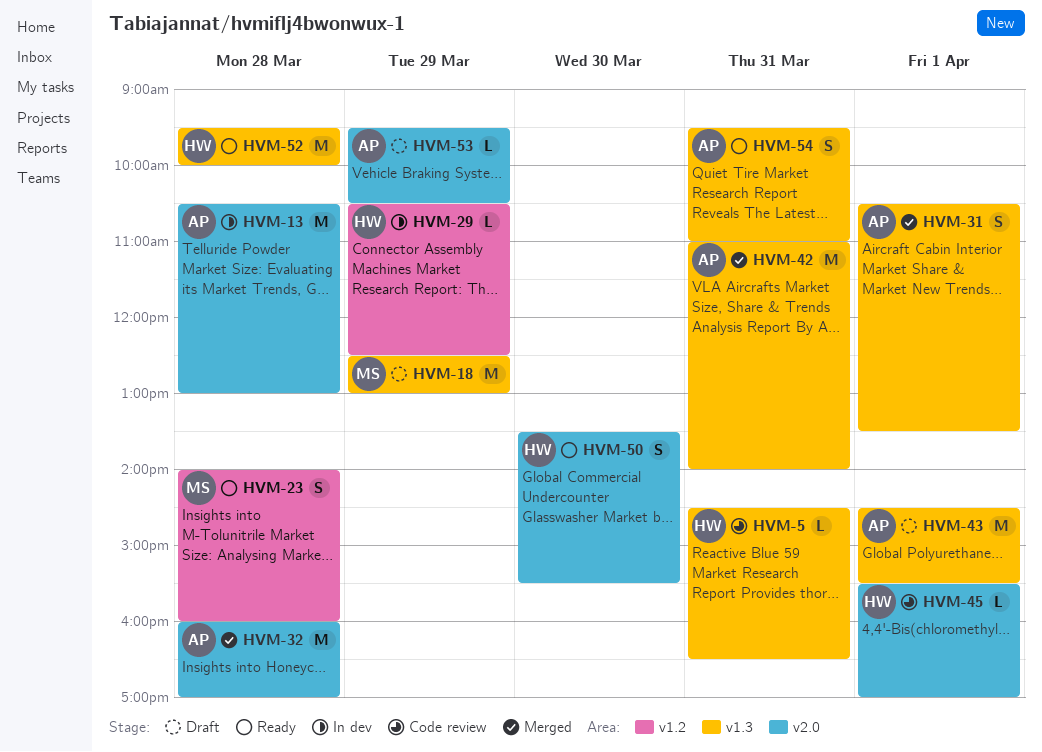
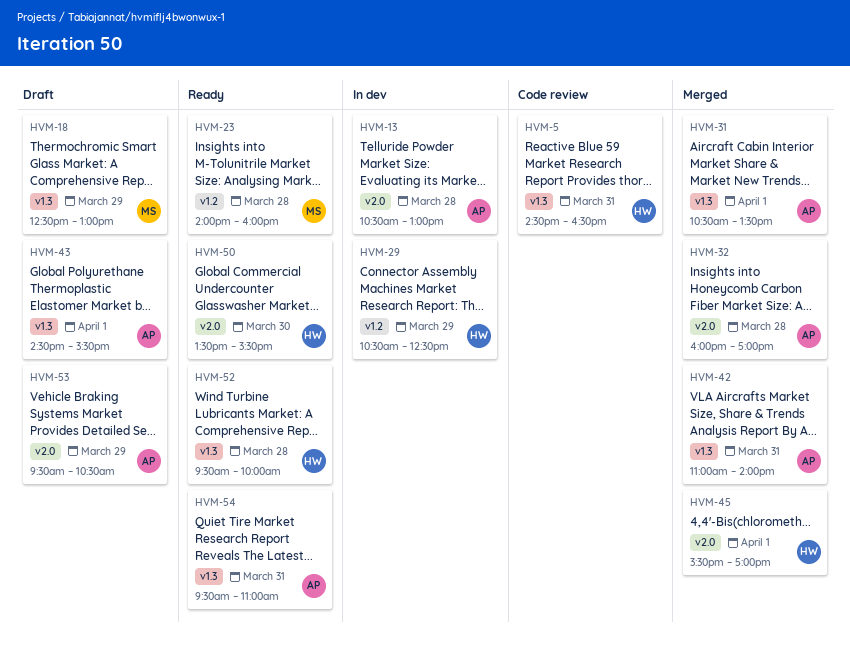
HVM-45, status: Code review -> Merged

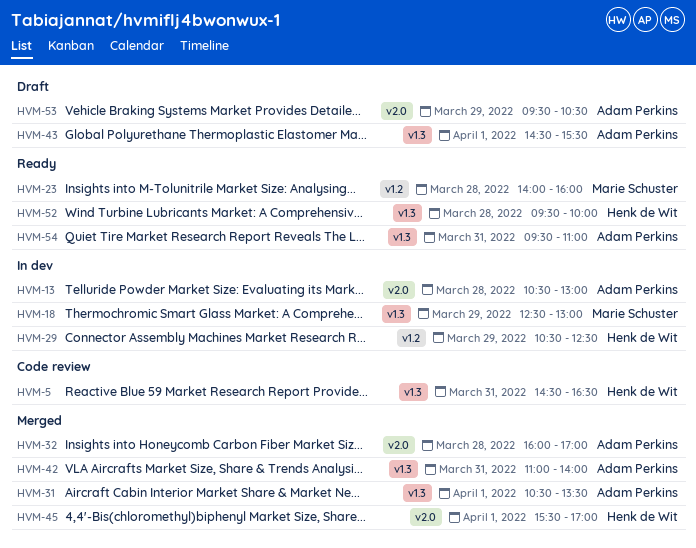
HVM-18, status: Draft -> In dev
HVM-50: present -> none

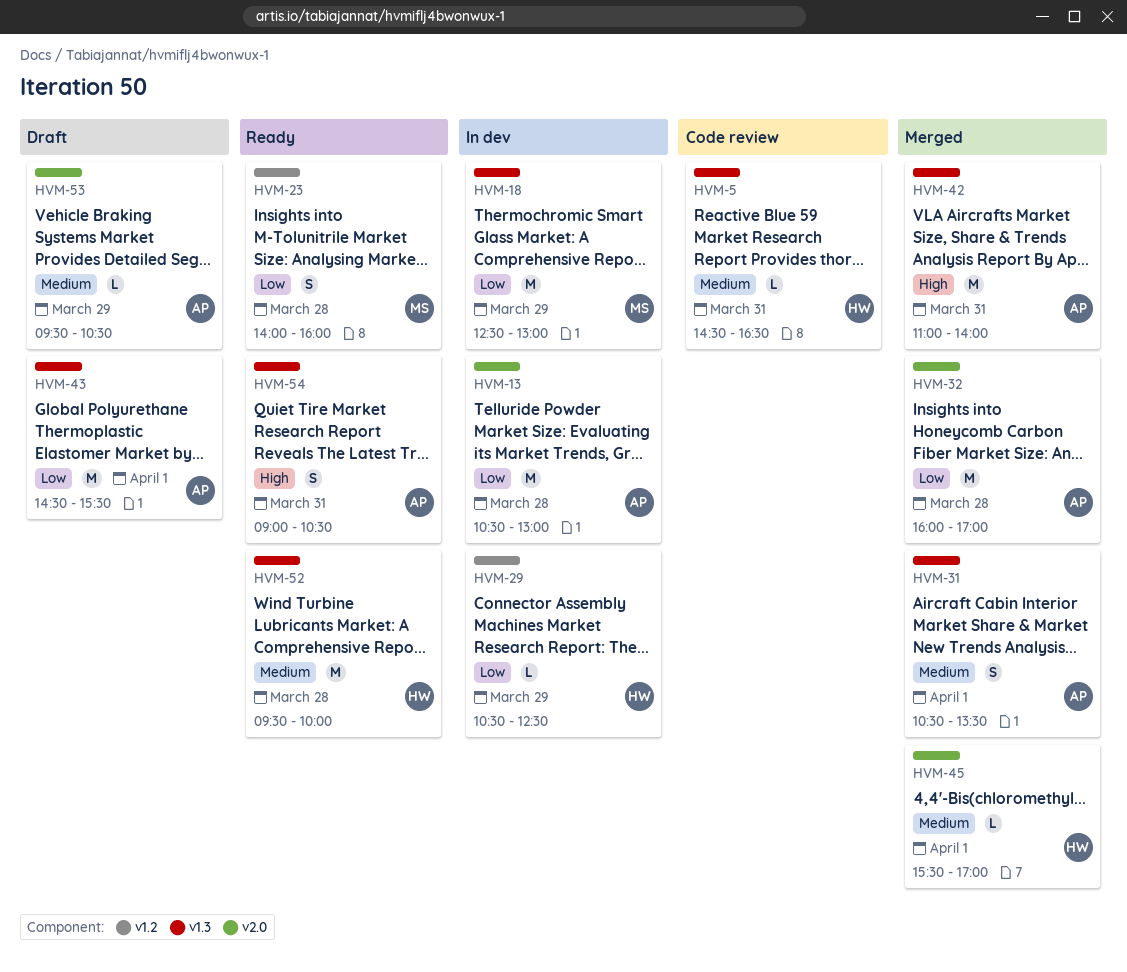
HVM-54, begins: 09:30 -> 09:00
HVM-54, ends: 11:00 -> 10:30

